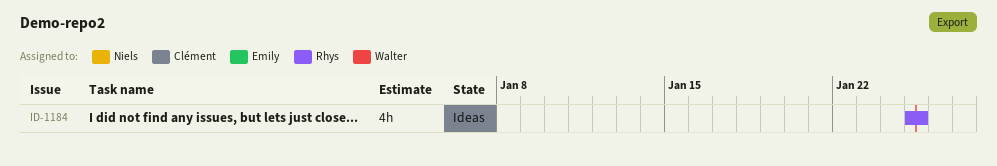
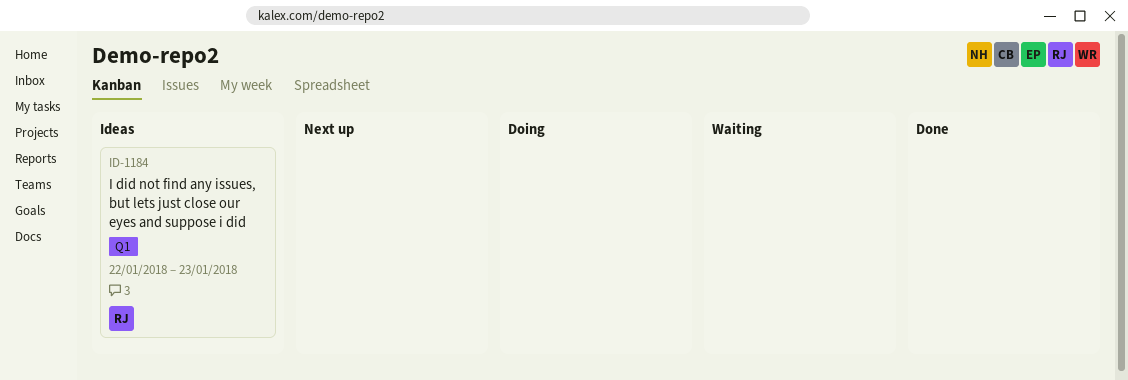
ID-1184, start: Jan 25 -> Jan 22
ID-1184, due: Jan 25 -> Jan 23

